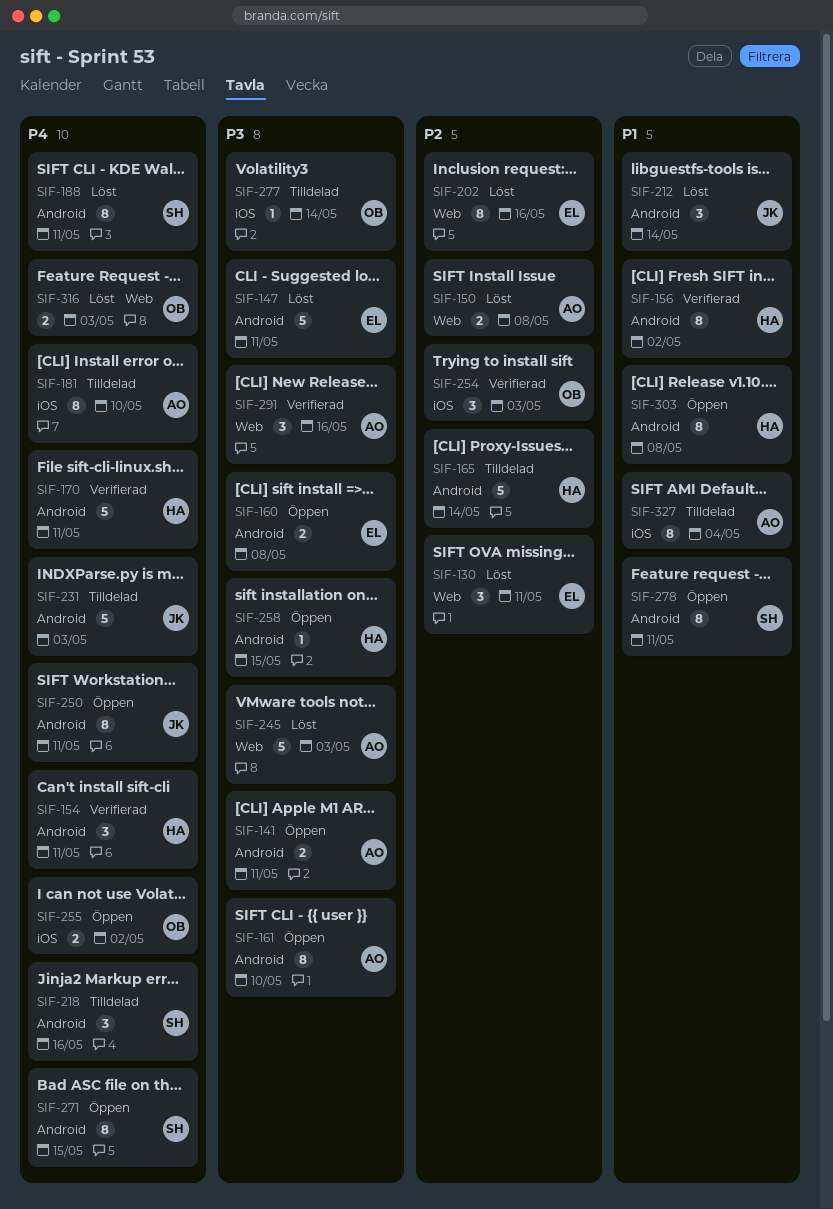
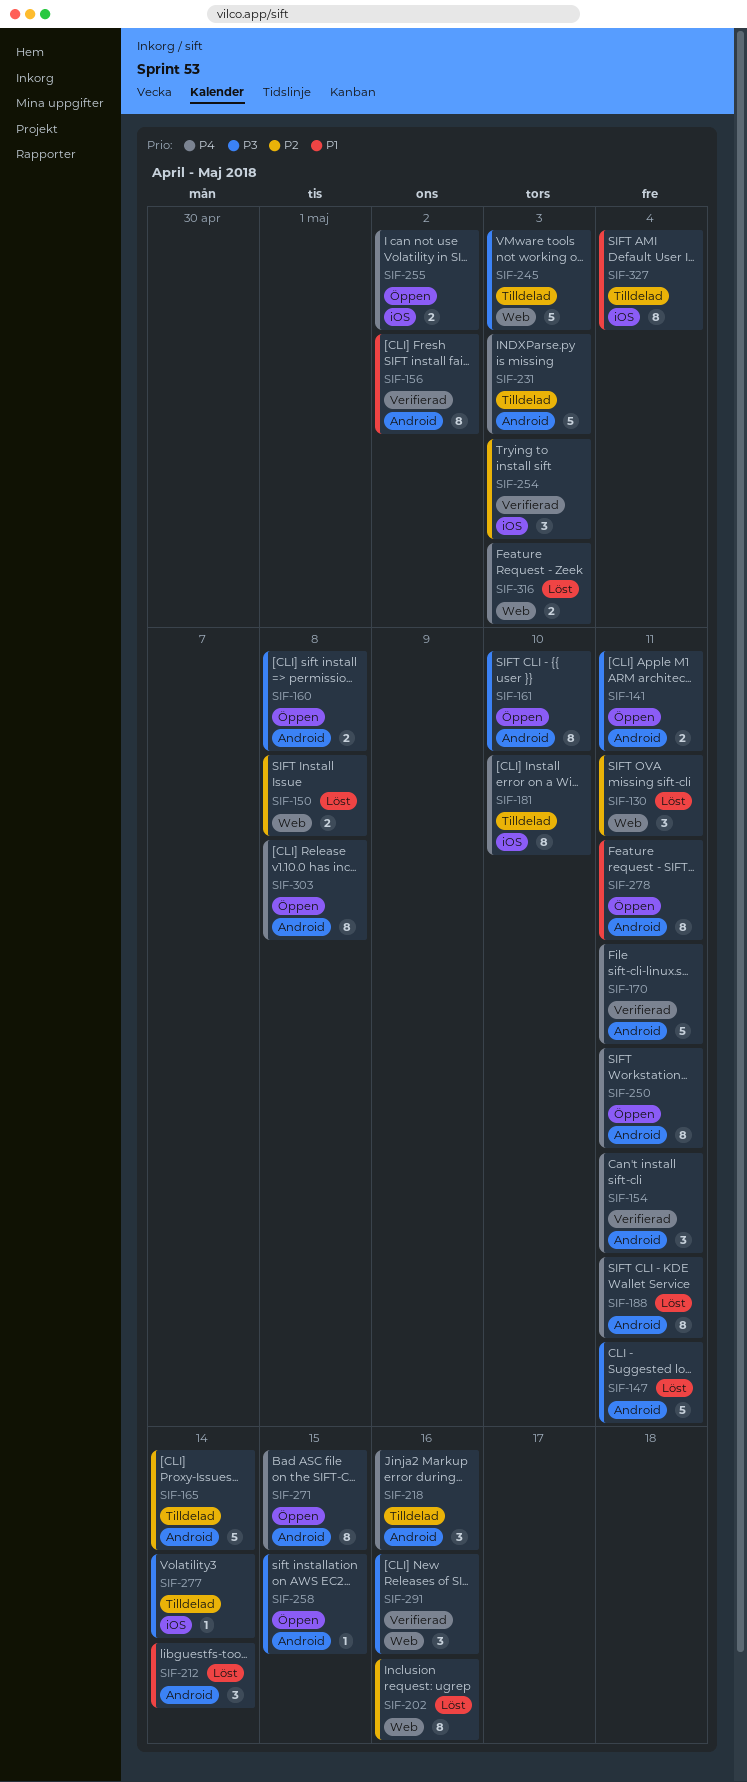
SIF-245, status: Löst -> Tilldelad
SIF-303, priority: P1 -> P4

